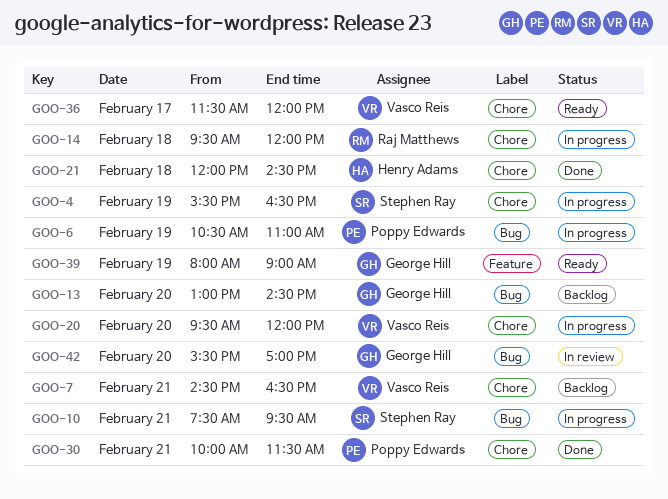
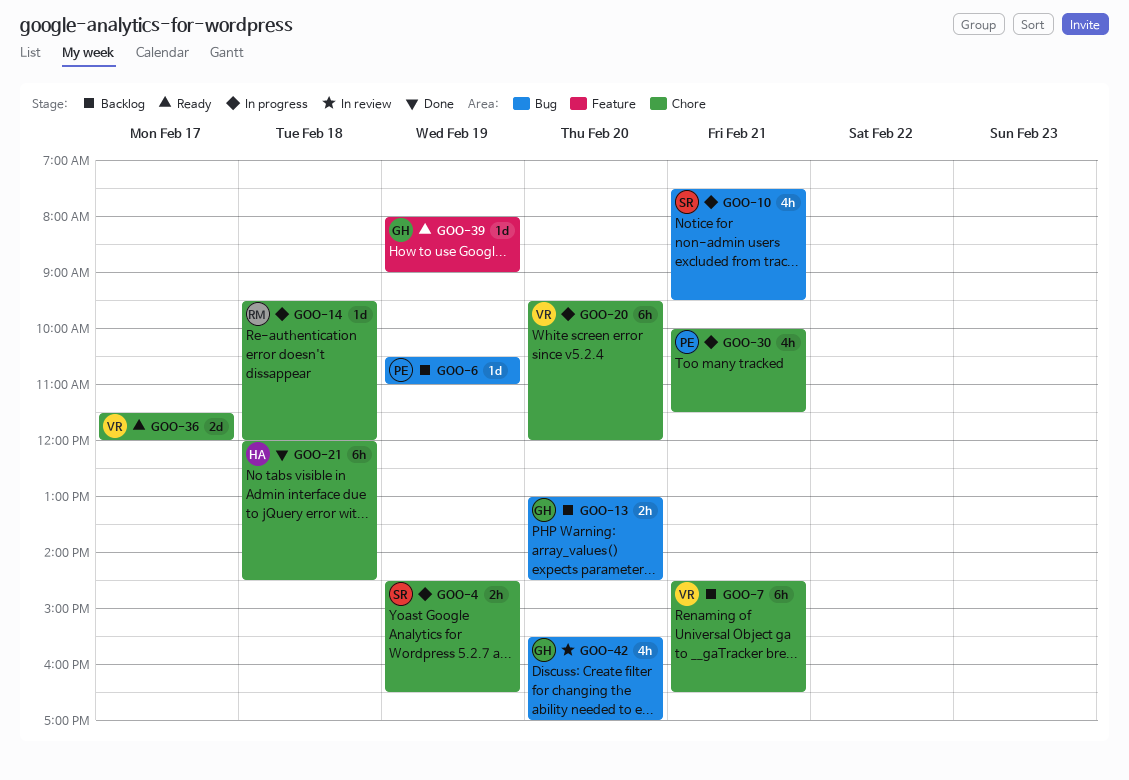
GOO-4, begins: 15:30 -> 14:30
GOO-6, status: In progress -> Backlog
GOO-30, status: Done -> In progress

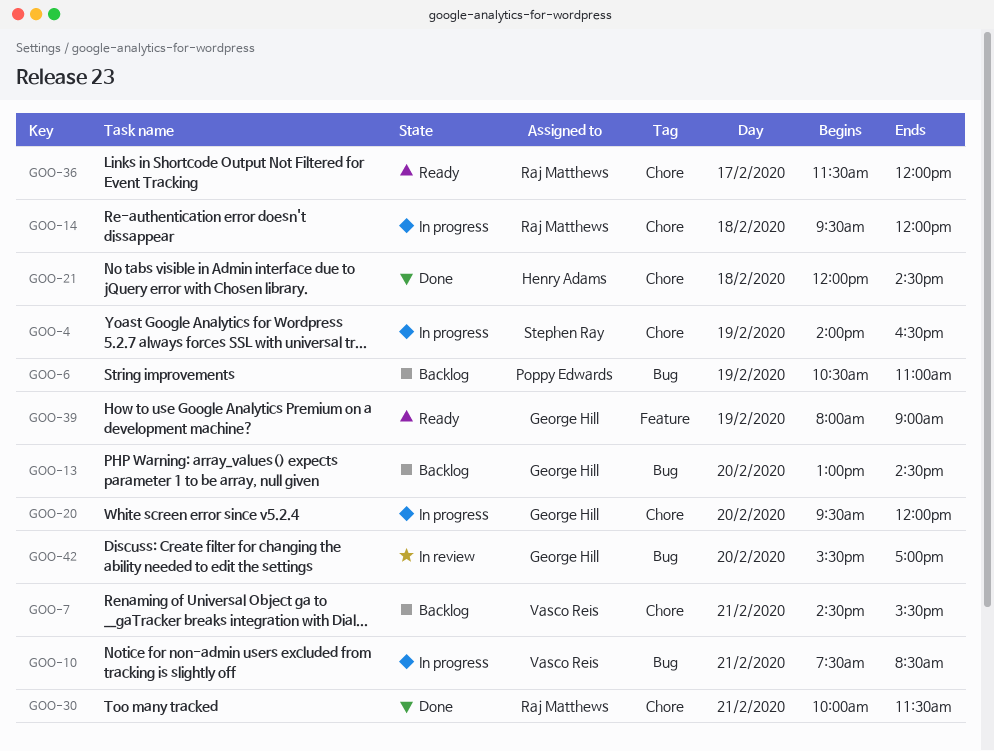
GOO-4, begins: 14:30 -> 14:00
GOO-7, ends: 16:30 -> 15:30
GOO-10, owner: Stephen Ray -> Vasco Reis
GOO-10, ends: 09:30 -> 08:30
GOO-20, owner: Vasco Reis -> George Hill
GOO-30, status: In progress -> Done
GOO-30, owner: Poppy Edwards -> Raj Matthews
GOO-36, owner: Vasco Reis -> Raj Matthews

